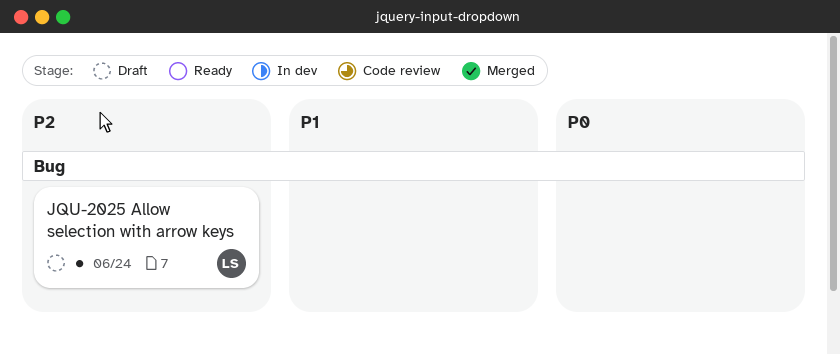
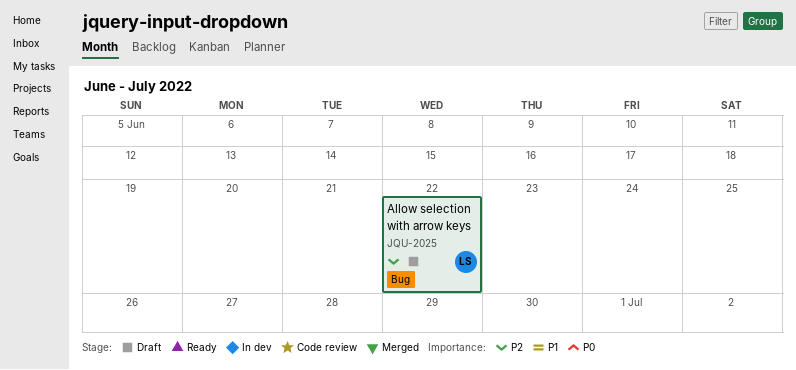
JQU-2025, due: Jun 24 -> Jun 22

